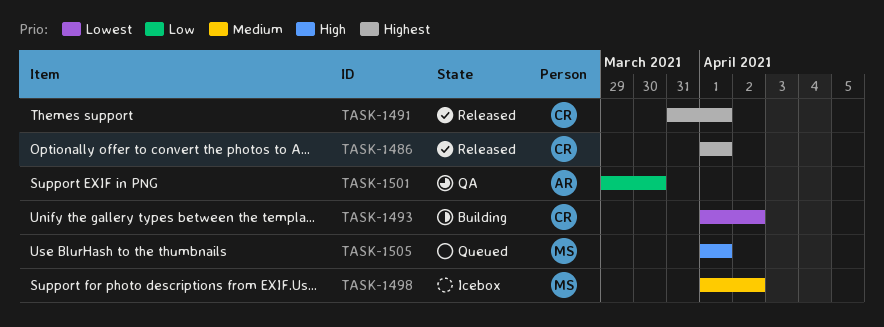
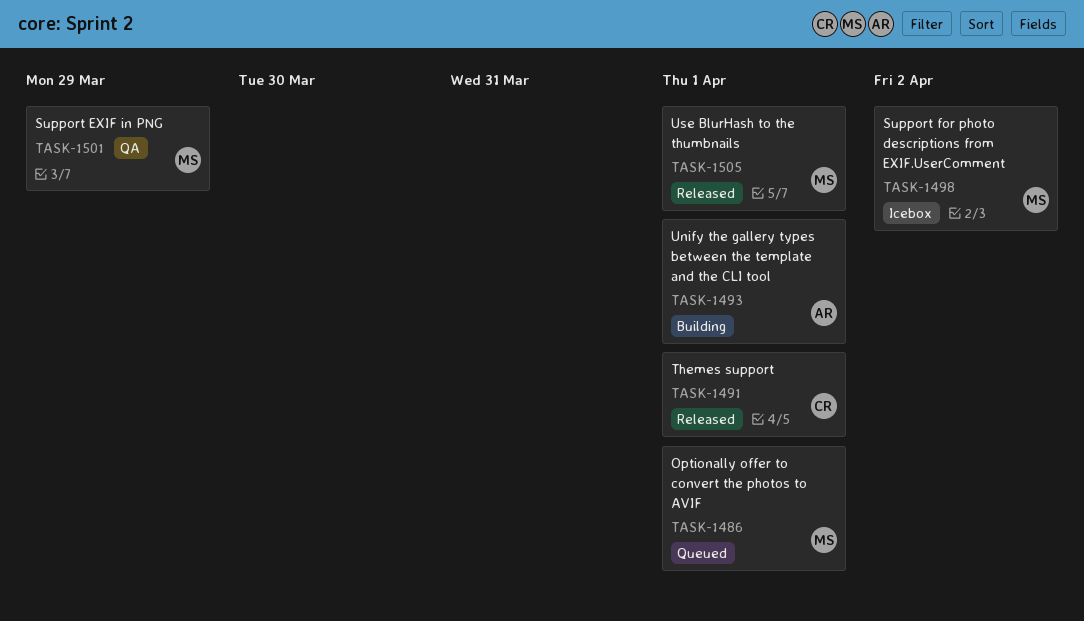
TASK-1486, status: Released -> Queued
TASK-1486, owner: CR -> MS
TASK-1493, owner: CR -> AR
TASK-1493, due: Apr 2 -> Apr 1
TASK-1501, owner: AR -> MS
TASK-1501, due: Mar 30 -> Mar 29
TASK-1505, status: Queued -> Released

